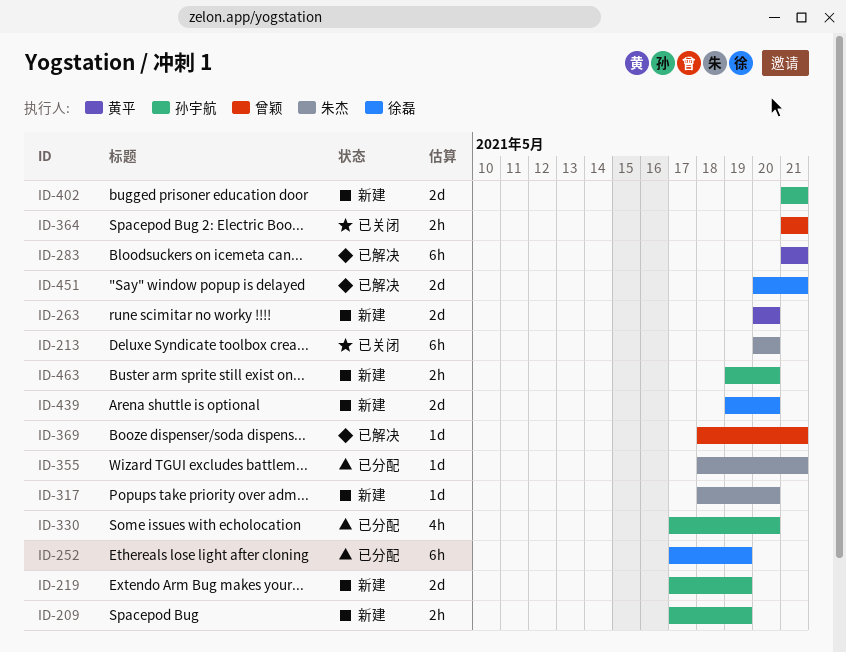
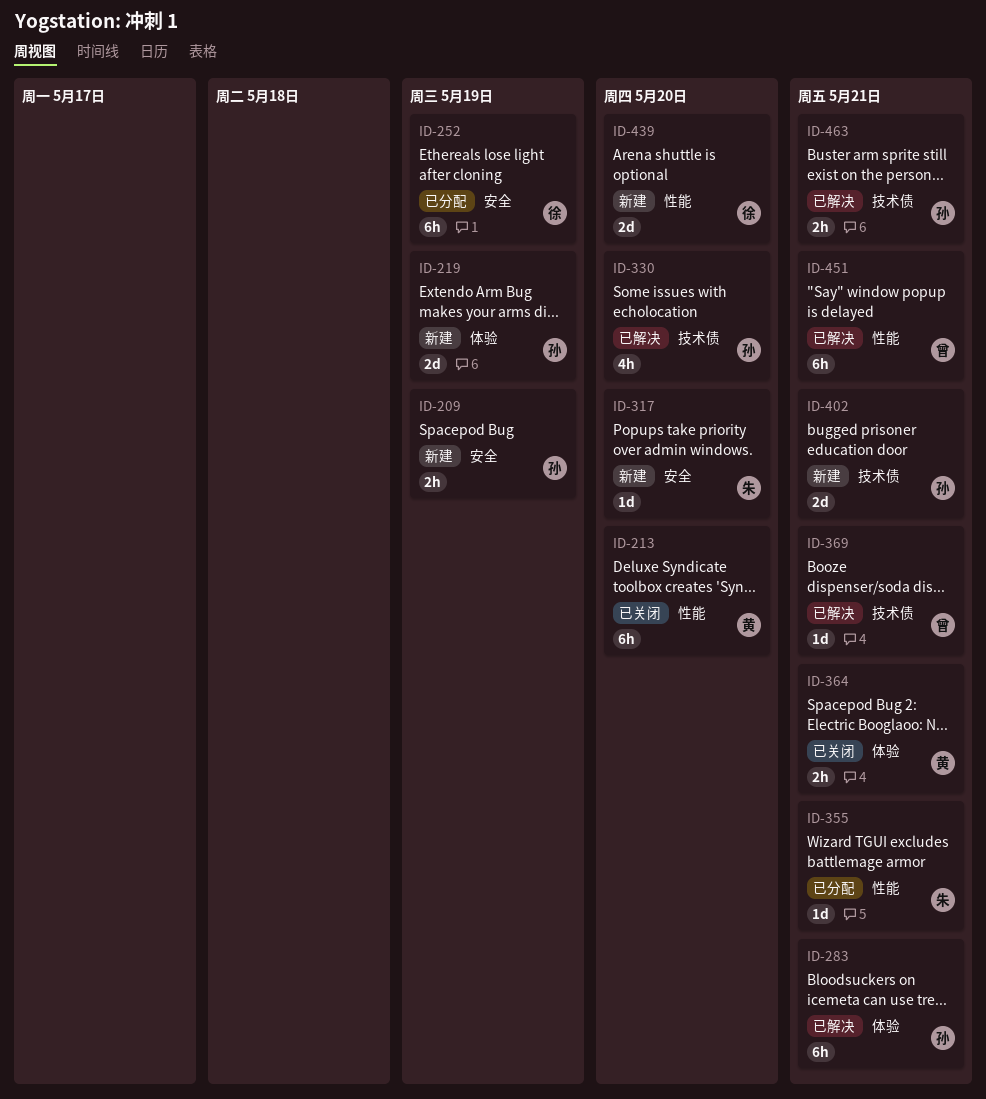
ID-213, owner: 朱杰 -> 黄平
ID-263: present -> none
ID-283, owner: 黄平 -> 孙宇航
ID-330, status: 已分配 -> 已解决
ID-364, owner: 曾颖 -> 黄平
ID-451, owner: 徐磊 -> 曾颖
ID-451, estimate: 2d -> 6h
ID-463, status: 新建 -> 已解决
ID-463, due: May 20 -> May 21

